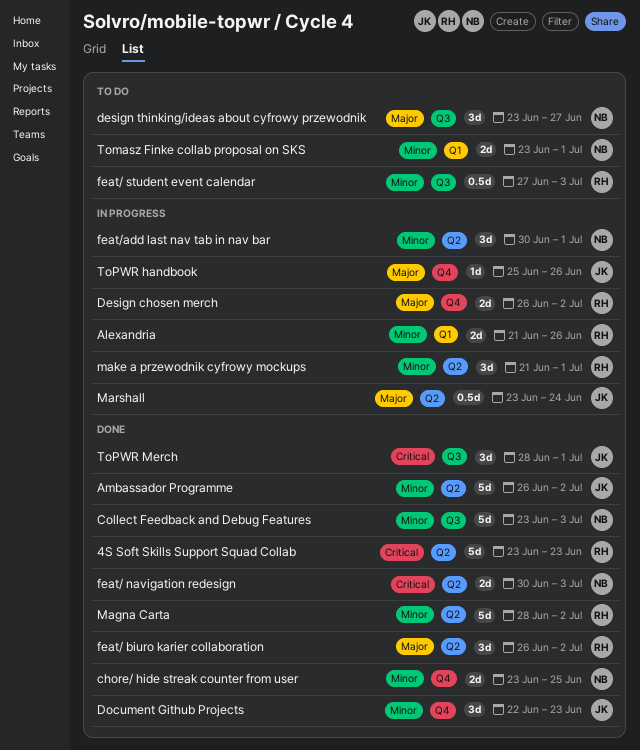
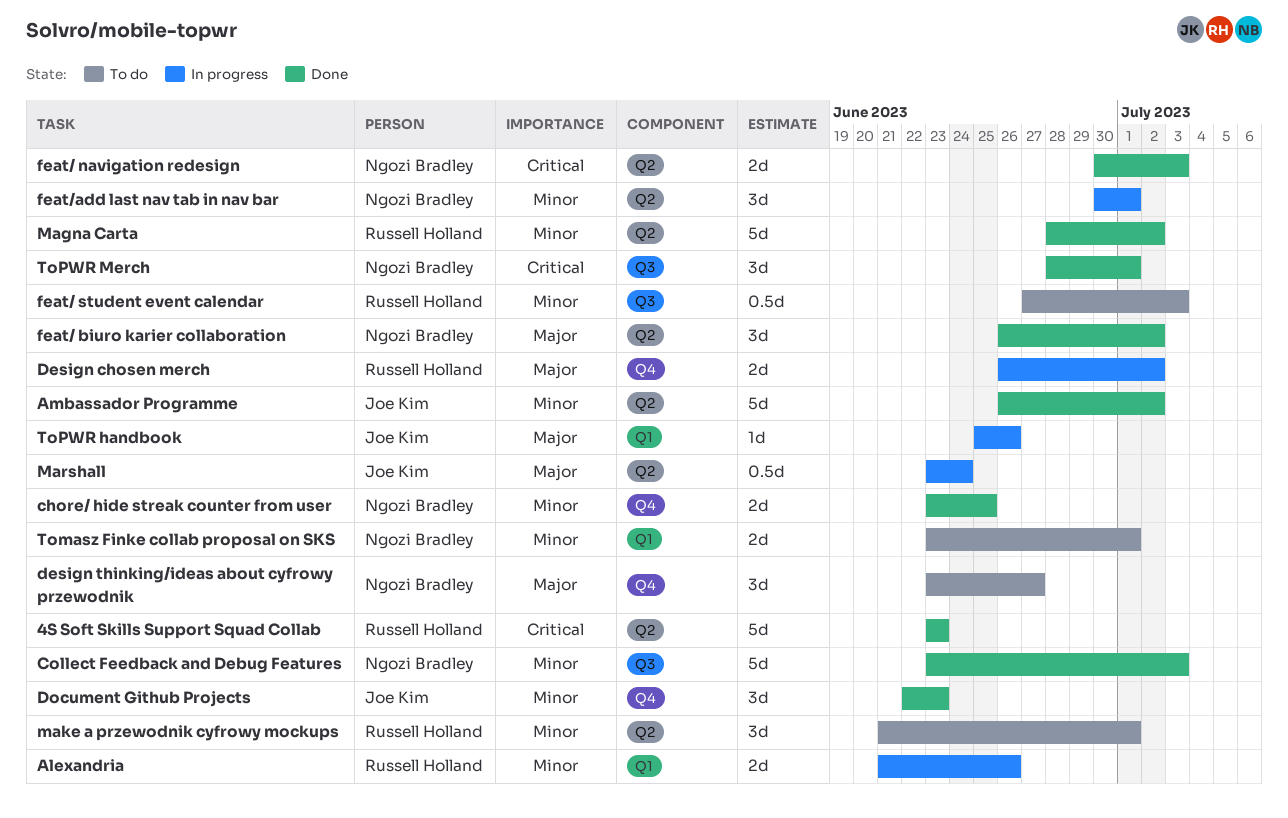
design thinking/ideas about cyfrowy przewodnik, label: Q3 -> Q4
feat/ biuro karier collaboration, owner: Russell Holland -> Ngozi Bradley
make a przewodnik cyfrowy mockups, status: In progress -> To do
ToPWR handbook, label: Q4 -> Q1
ToPWR Merch, owner: Joe Kim -> Ngozi Bradley

